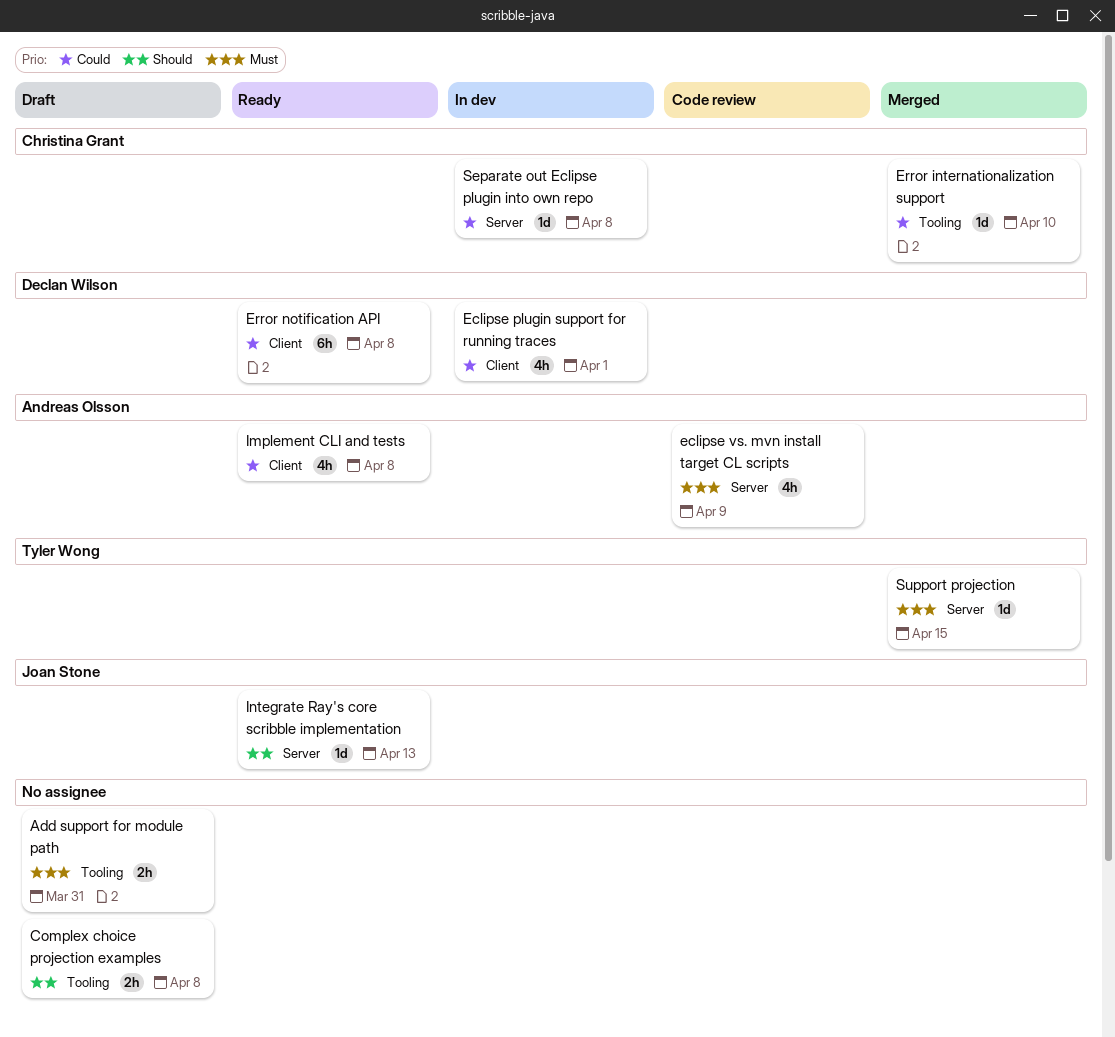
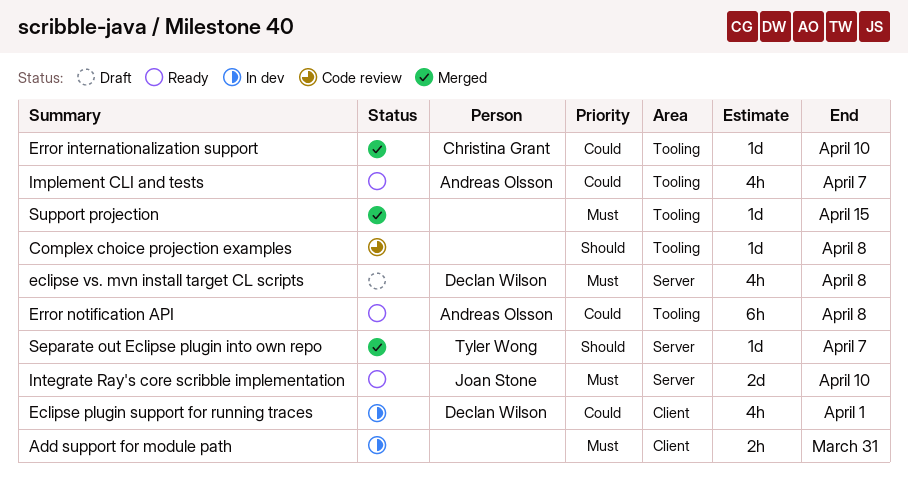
Add support for module path, status: Draft -> In dev
Add support for module path, label: Tooling -> Client
Complex choice projection examples, status: Draft -> Code review
Complex choice projection examples, estimate: 2h -> 1d
eclipse vs. mvn install target CL scripts, status: Code review -> Draft
eclipse vs. mvn install target CL scripts, owner: Andreas Olsson -> Declan Wilson
eclipse vs. mvn install target CL scripts, due: Apr 9 -> Apr 8
Error notification API, owner: Declan Wilson -> Andreas Olsson
Error notification API, label: Client -> Tooling
Implement CLI and tests, label: Client -> Tooling
Implement CLI and tests, due: Apr 8 -> Apr 7
Integrate Ray's core scribble implementation, priority: Should -> Must
Integrate Ray's core scribble implementation, estimate: 1d -> 2d
Integrate Ray's core scribble implementation, due: Apr 13 -> Apr 10
Separate out Eclipse plugin into own repo, status: In dev -> Merged
Separate out Eclipse plugin into own repo, owner: Christina Grant -> Tyler Wong
Separate out Eclipse plugin into own repo, priority: Could -> Should
Separate out Eclipse plugin into own repo, due: Apr 8 -> Apr 7
Support projection, owner: Tyler Wong -> none
Support projection, label: Server -> Tooling

